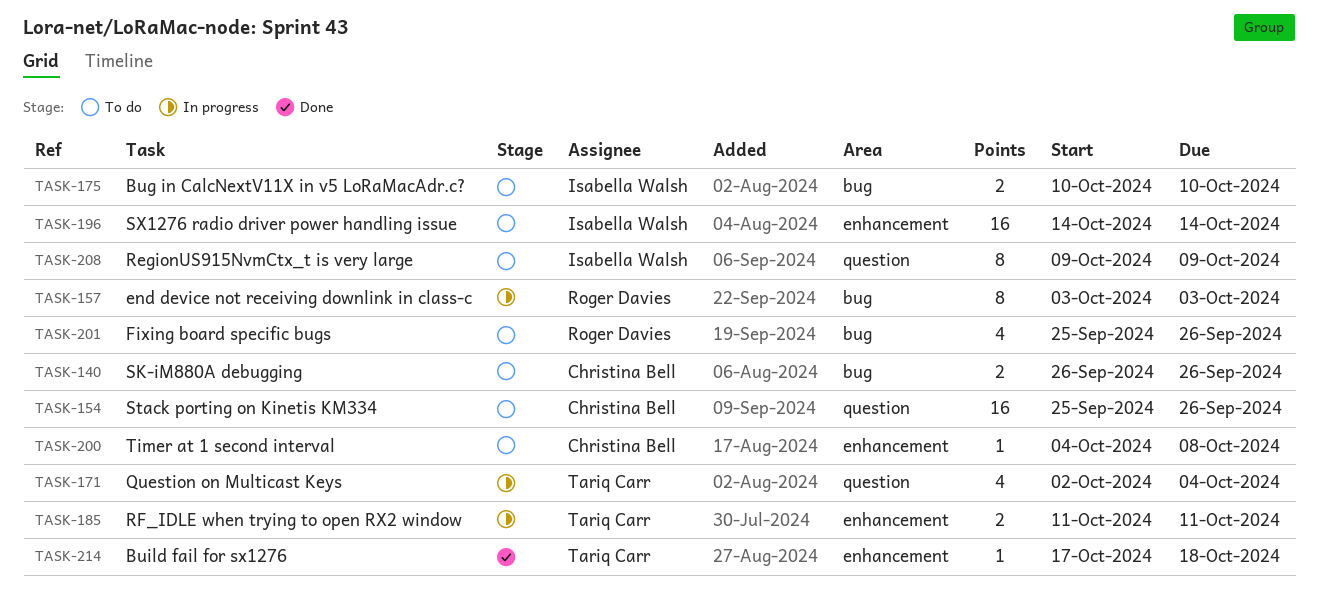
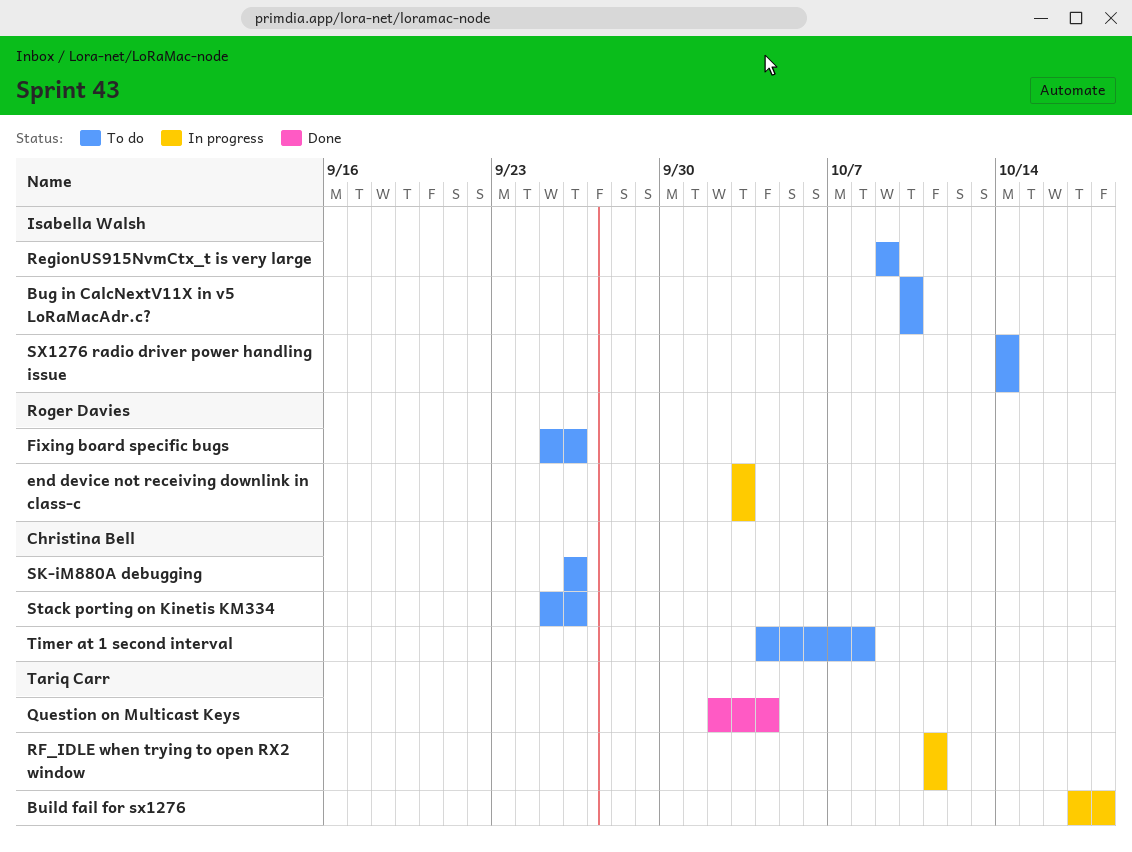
Build fail for sx1276, status: Done -> In progress
Question on Multicast Keys, status: In progress -> Done

